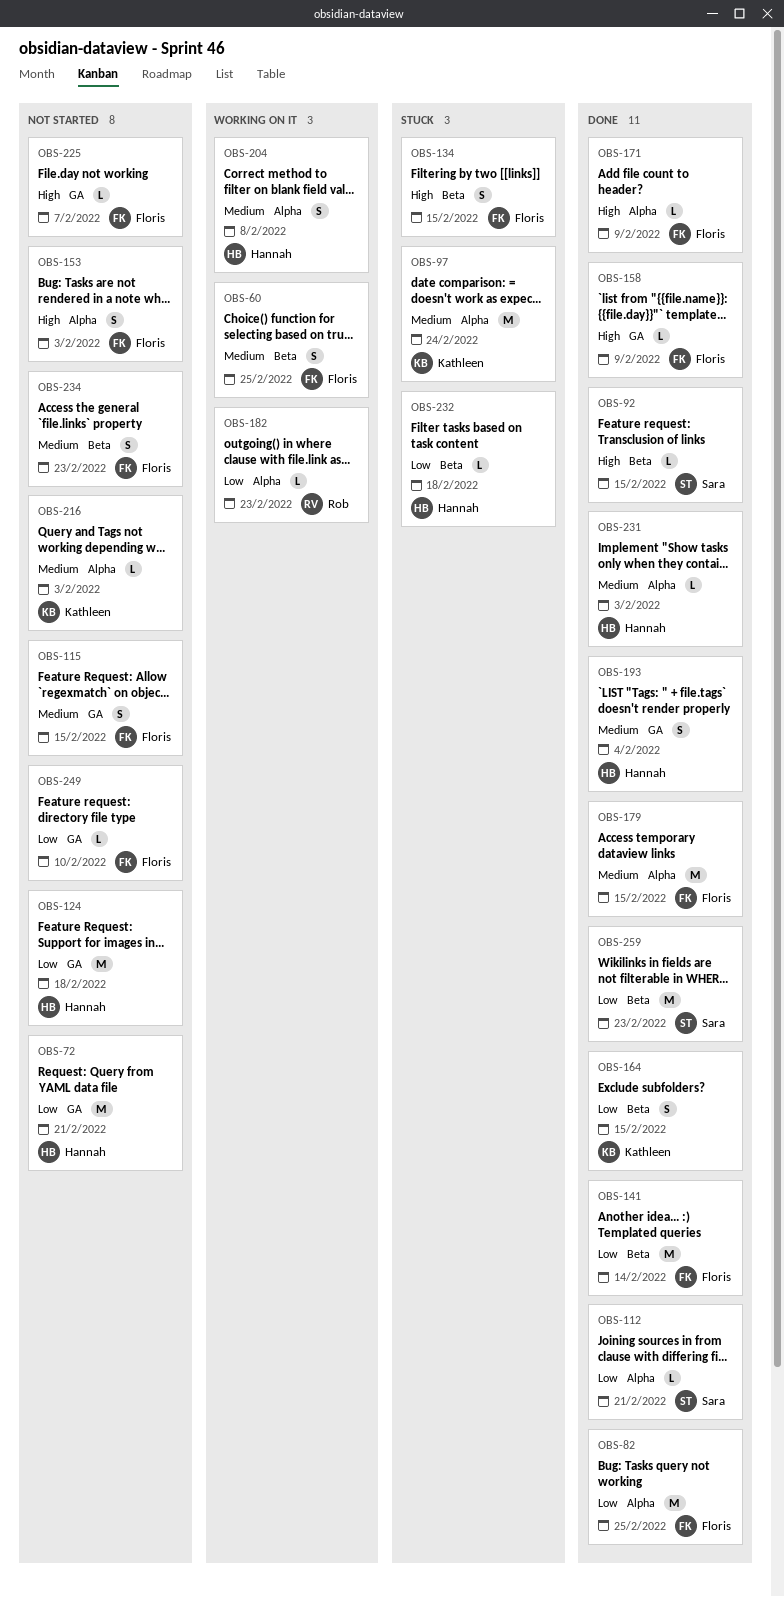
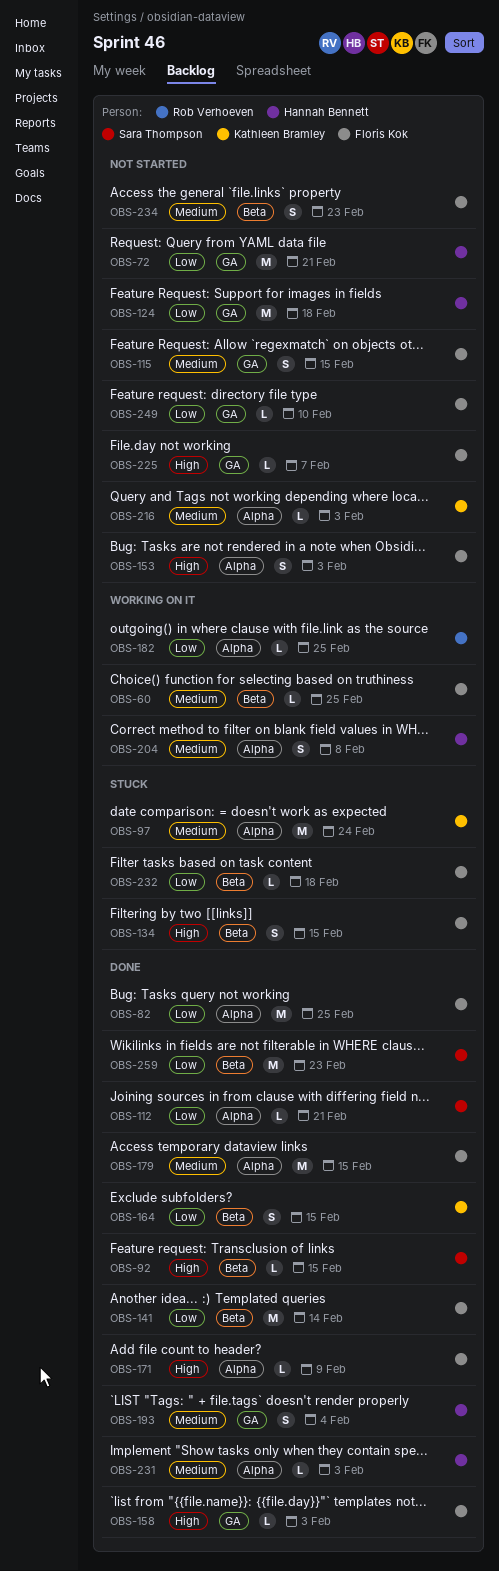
OBS-60, estimate: S -> L
OBS-158, due: Feb 9 -> Feb 3
OBS-182, due: Feb 23 -> Feb 25
OBS-232, owner: Hannah Bennett -> Floris Kok

